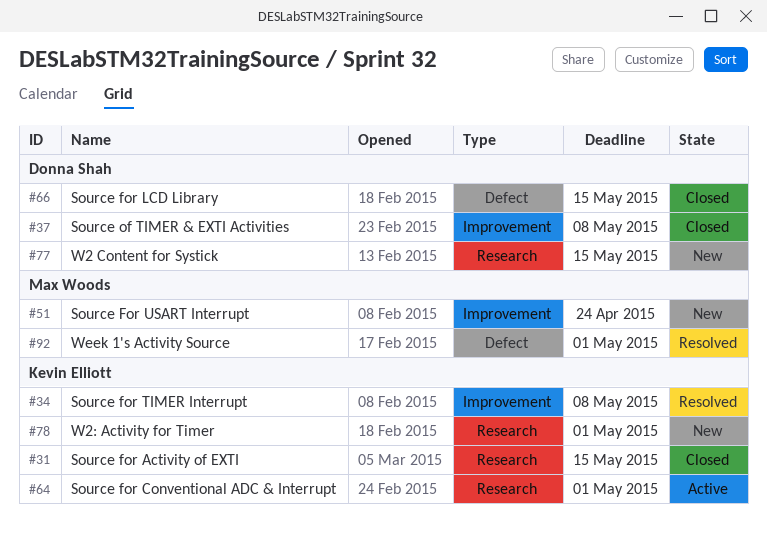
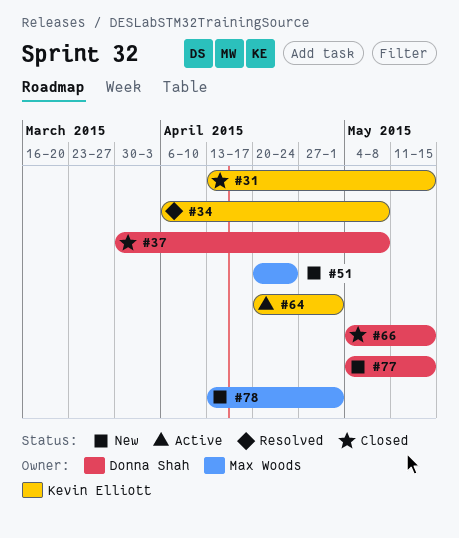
#78, owner: Kevin Elliott -> Max Woods
#92: present -> none

